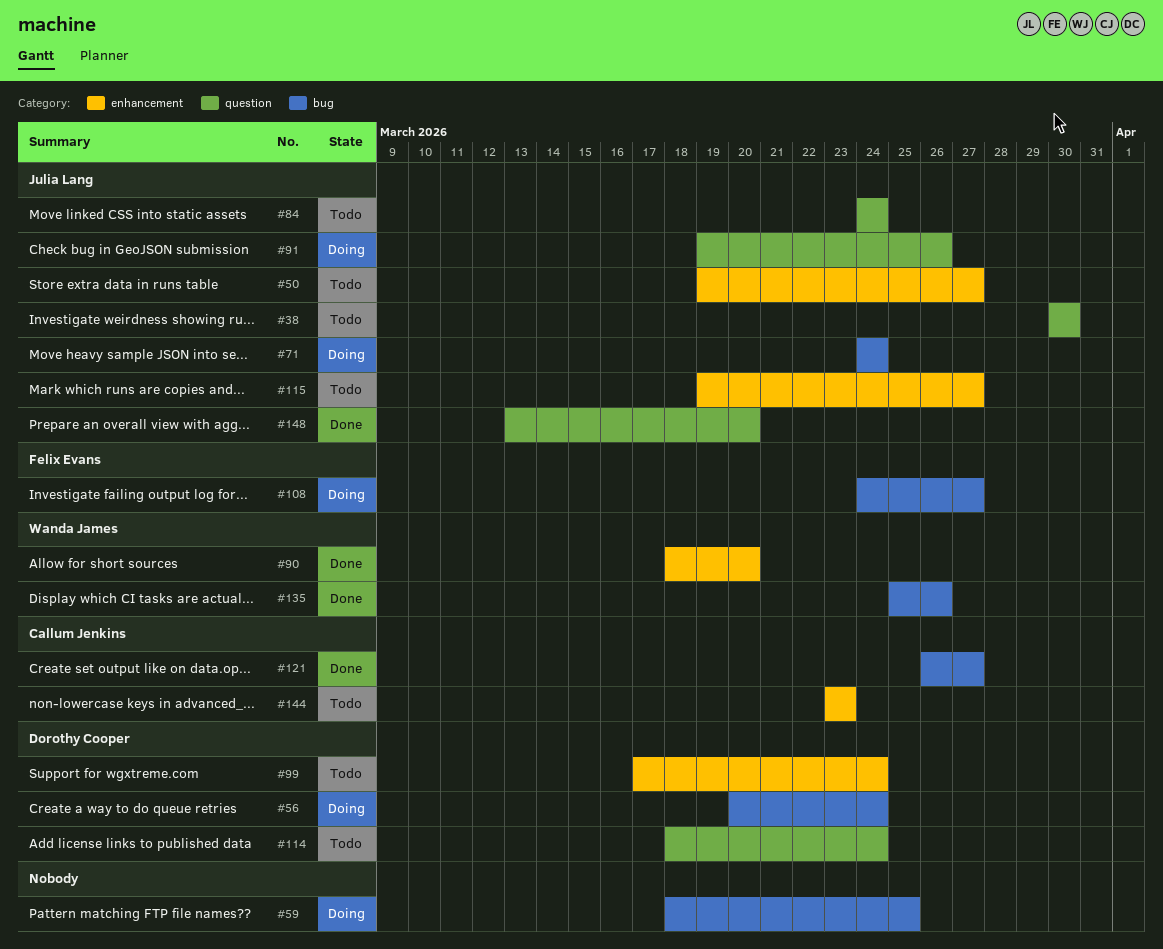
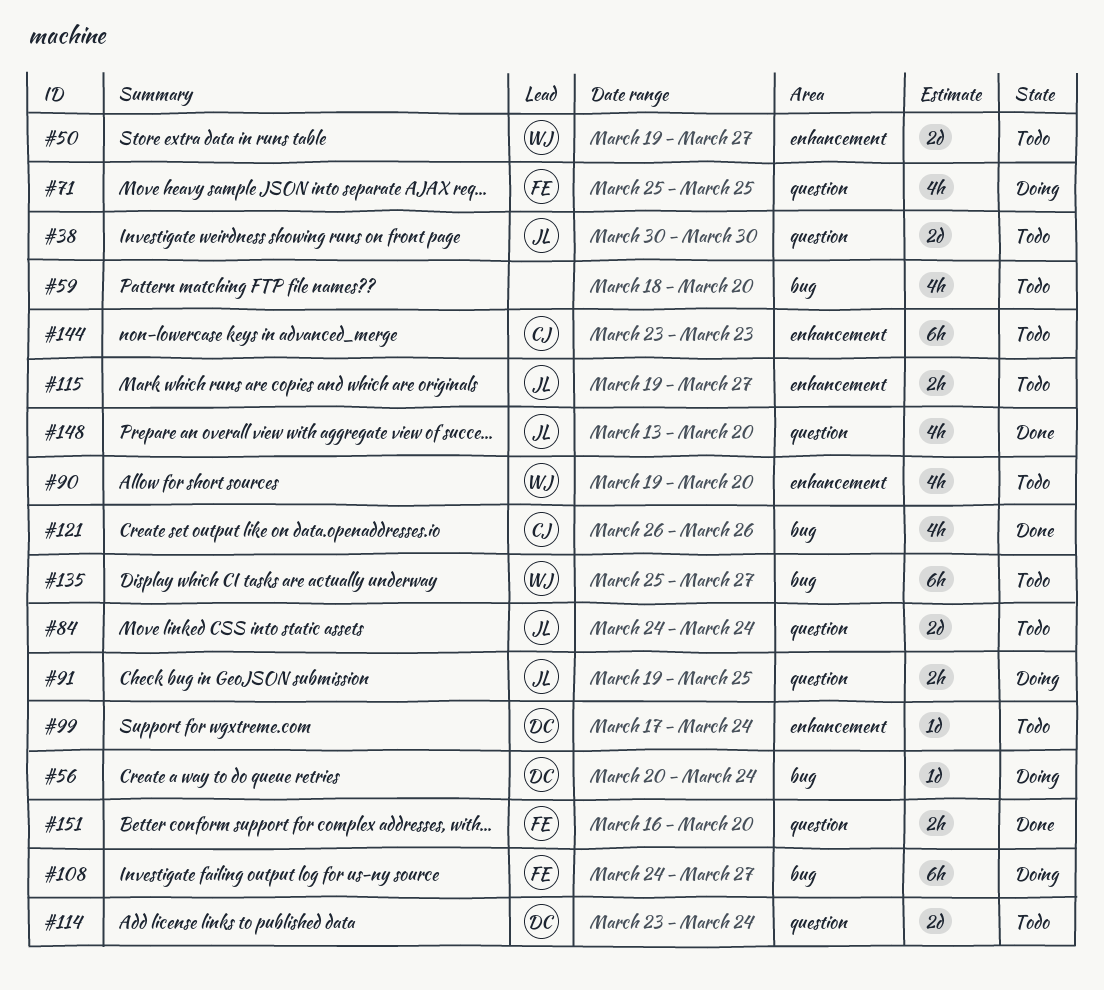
#50, owner: Julia Lang -> Wanda James
#59, status: Doing -> Todo
#59, due: Mar 25 -> Mar 20
#71, owner: Julia Lang -> Felix Evans
#71, label: bug -> question
#71, start: Mar 24 -> Mar 25
#71, due: Mar 24 -> Mar 25
#90, status: Done -> Todo
#90, start: Mar 18 -> Mar 19
#91, due: Mar 26 -> Mar 25
#114, start: Mar 18 -> Mar 23
#121, due: Mar 27 -> Mar 26
#135, status: Done -> Todo
#135, due: Mar 26 -> Mar 27
#151: none -> present

